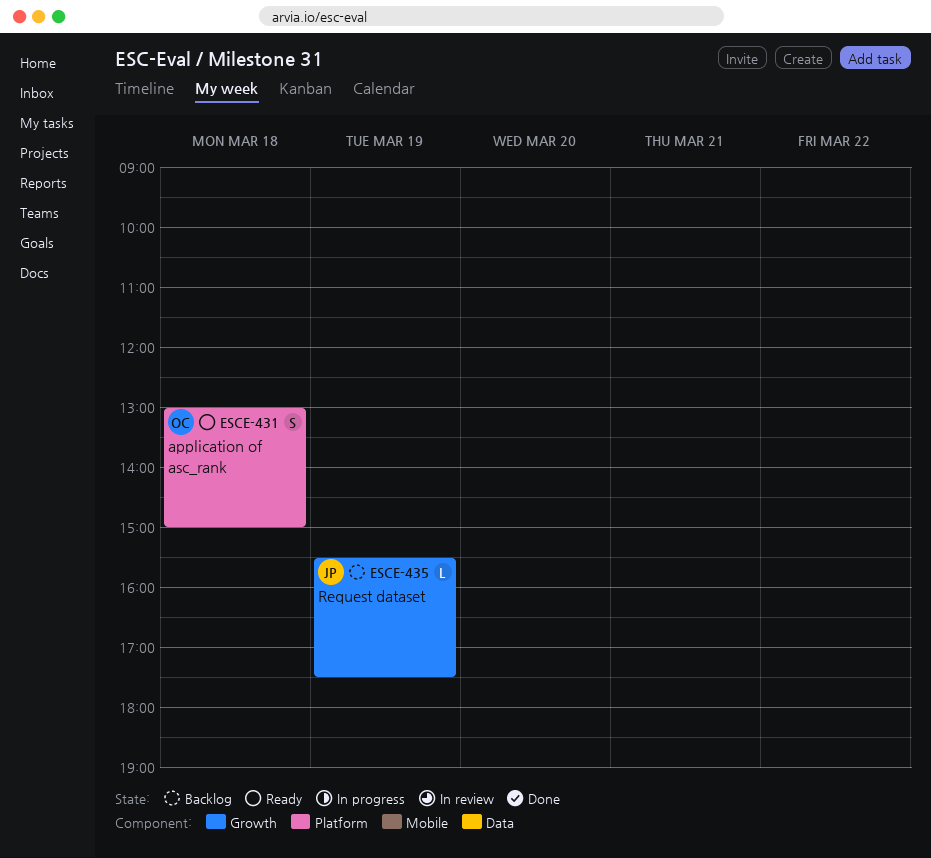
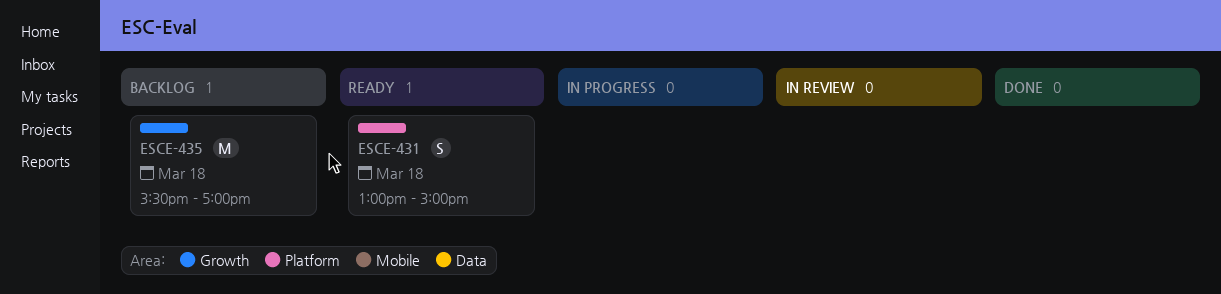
ESCE-435, estimate: L -> M
ESCE-435, day: Mar 19 -> Mar 18
ESCE-435, ends: 17:30 -> 17:00

